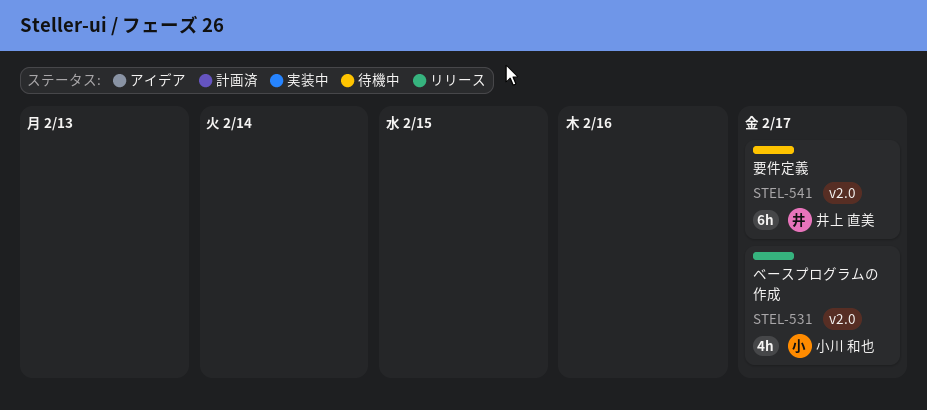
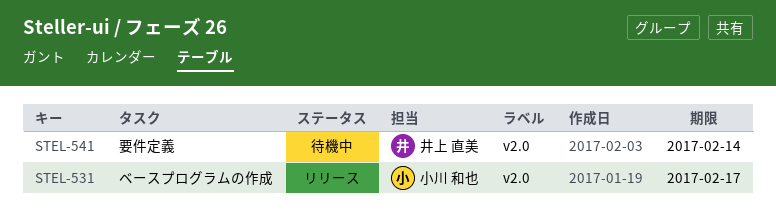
STEL-541, due: Feb 17 -> Feb 14

